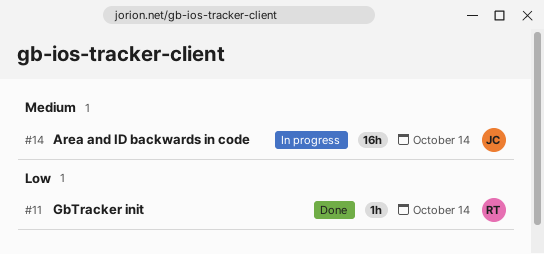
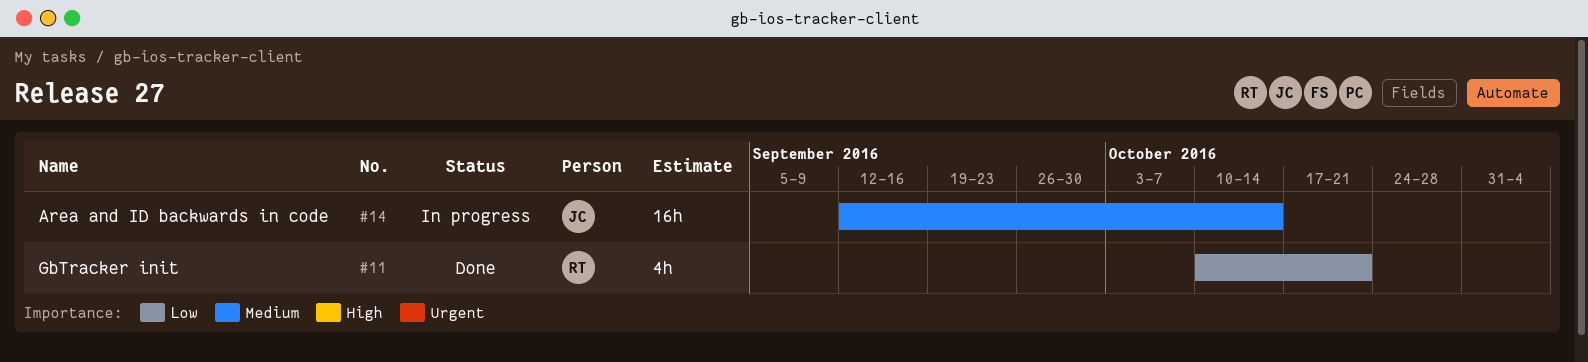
#11, estimate: 1h -> 4h
#11, due: Oct 14 -> Oct 21

